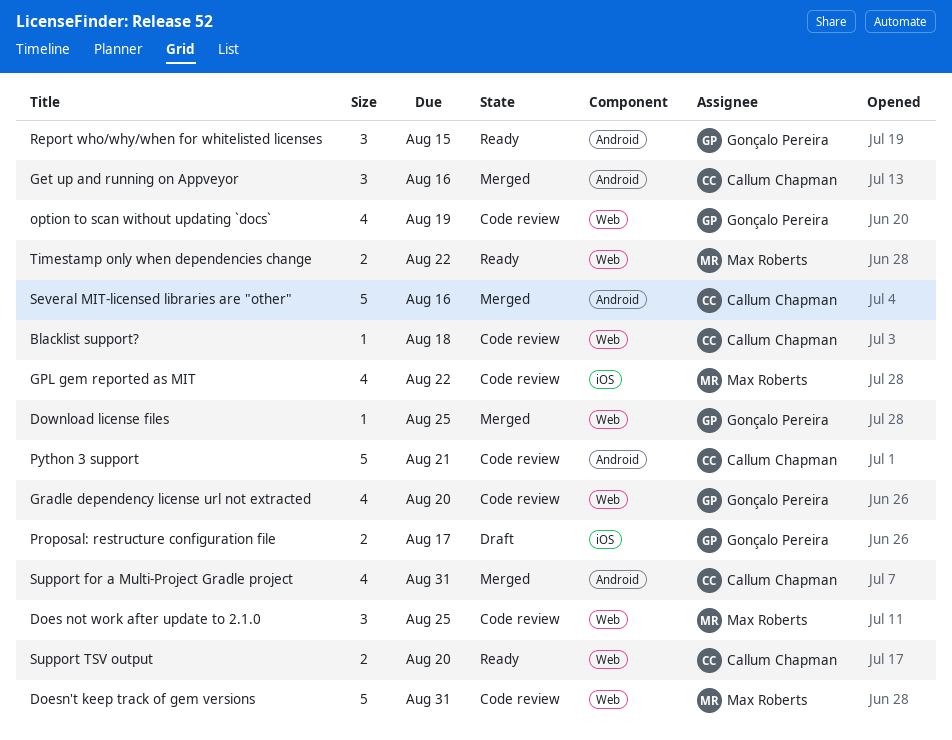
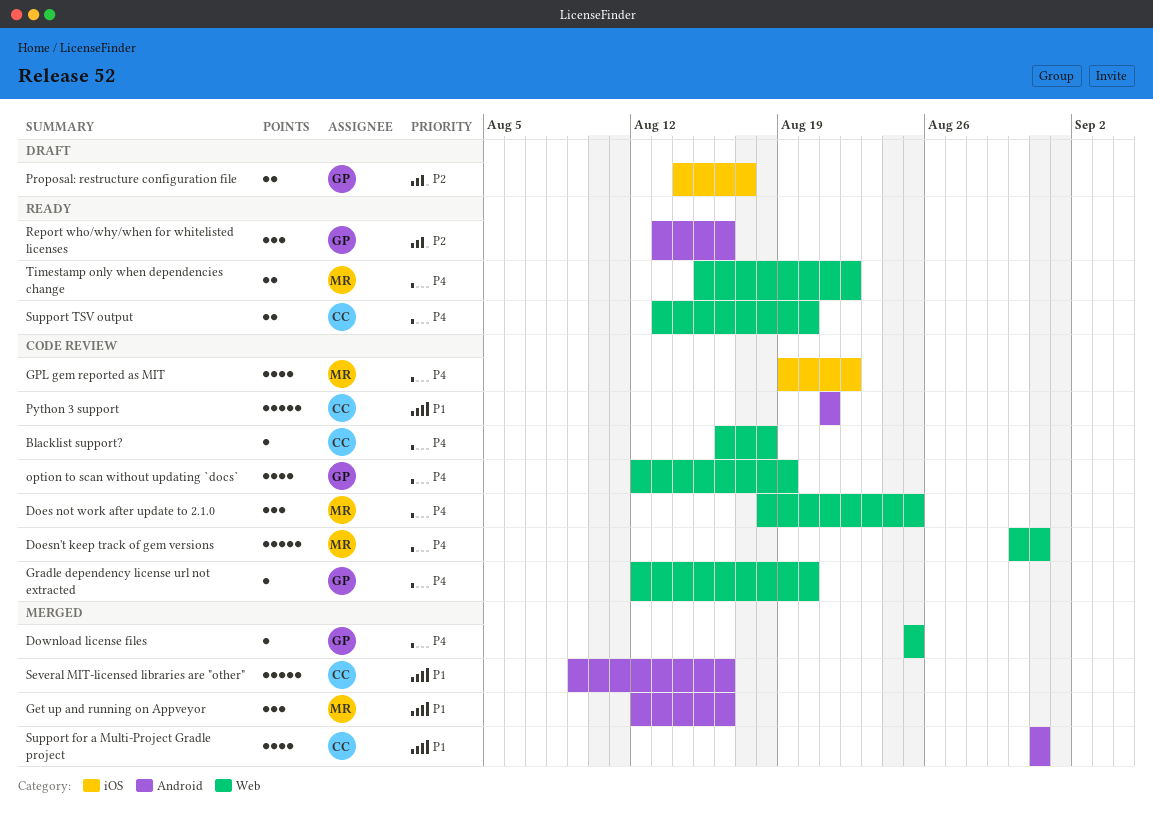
Get up and running on Appveyor, owner: Callum Chapman -> Max Roberts
Gradle dependency license url not extracted, estimate: 4 -> 1
Report who/why/when for whitelisted licenses, due: Aug 15 -> Aug 16

